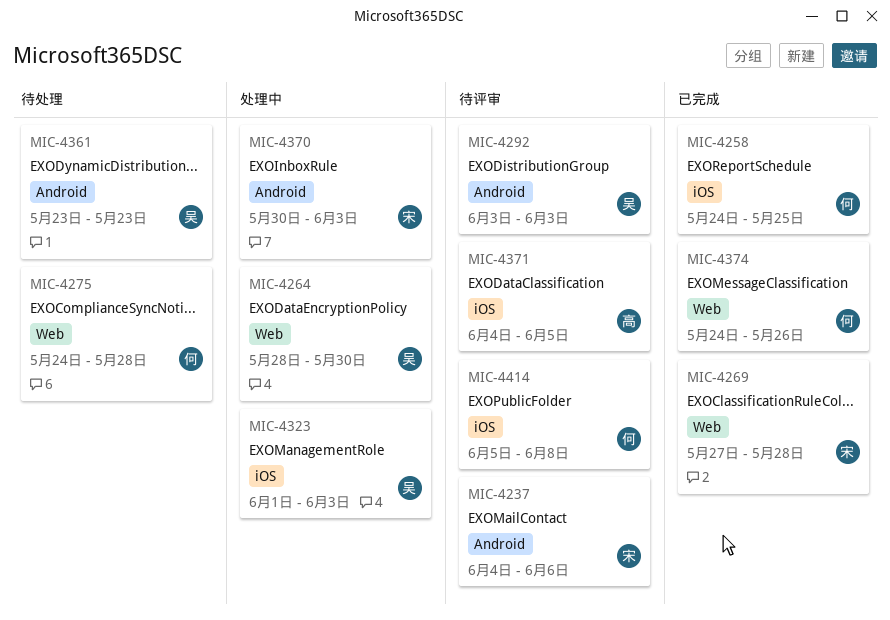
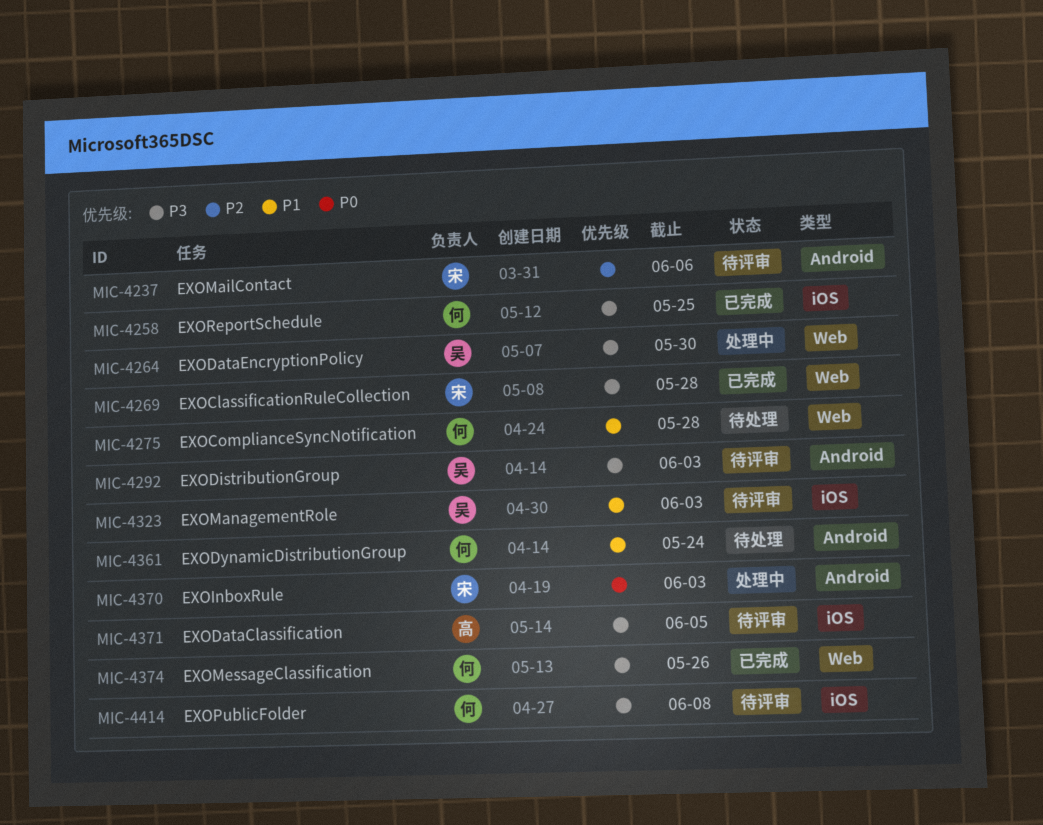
MIC-4323, status: 处理中 -> 待评审
MIC-4361, owner: 吴 -> 何
MIC-4361, due: May 23 -> May 24

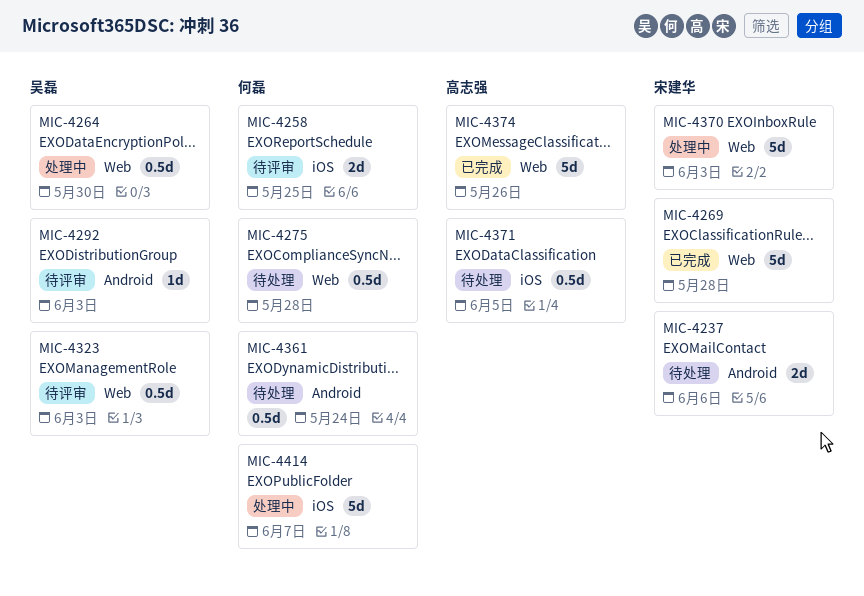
MIC-4237, status: 待评审 -> 待处理
MIC-4258, status: 已完成 -> 待评审
MIC-4323, label: iOS -> Web
MIC-4370, label: Android -> Web
MIC-4371, status: 待评审 -> 待处理
MIC-4374, owner: 何磊 -> 高志强
MIC-4414, status: 待评审 -> 处理中
MIC-4414, due: Jun 8 -> Jun 7

